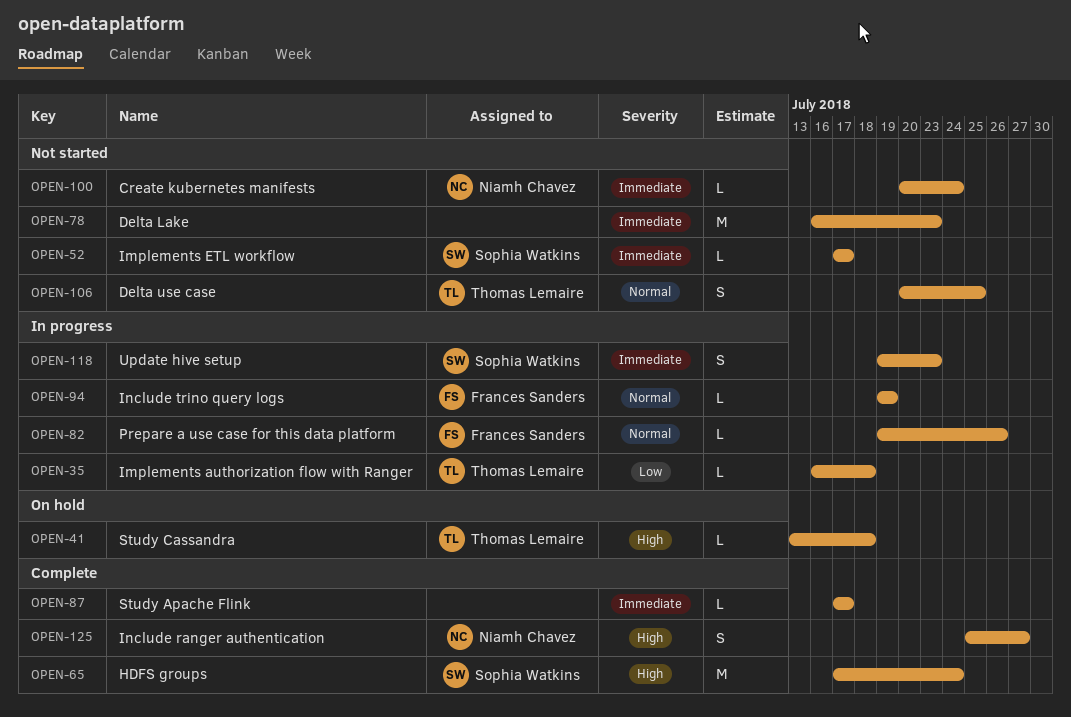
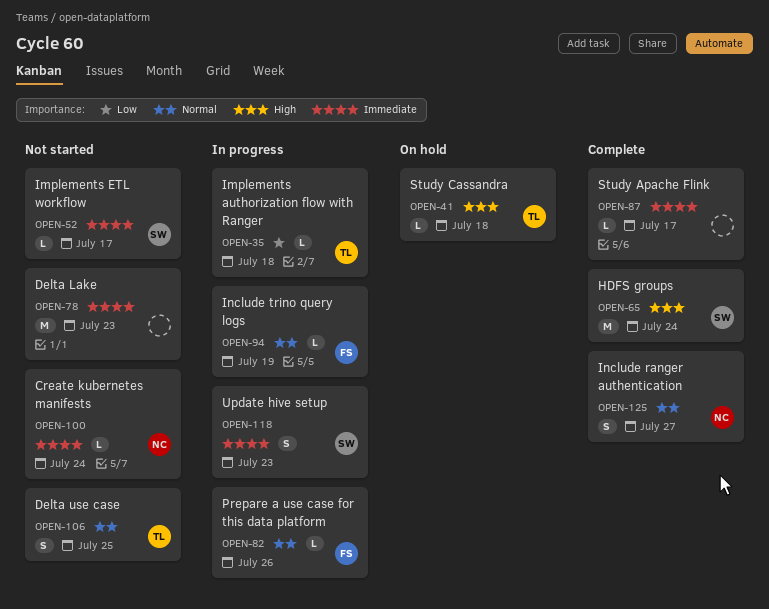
OPEN-125, priority: High -> Normal

